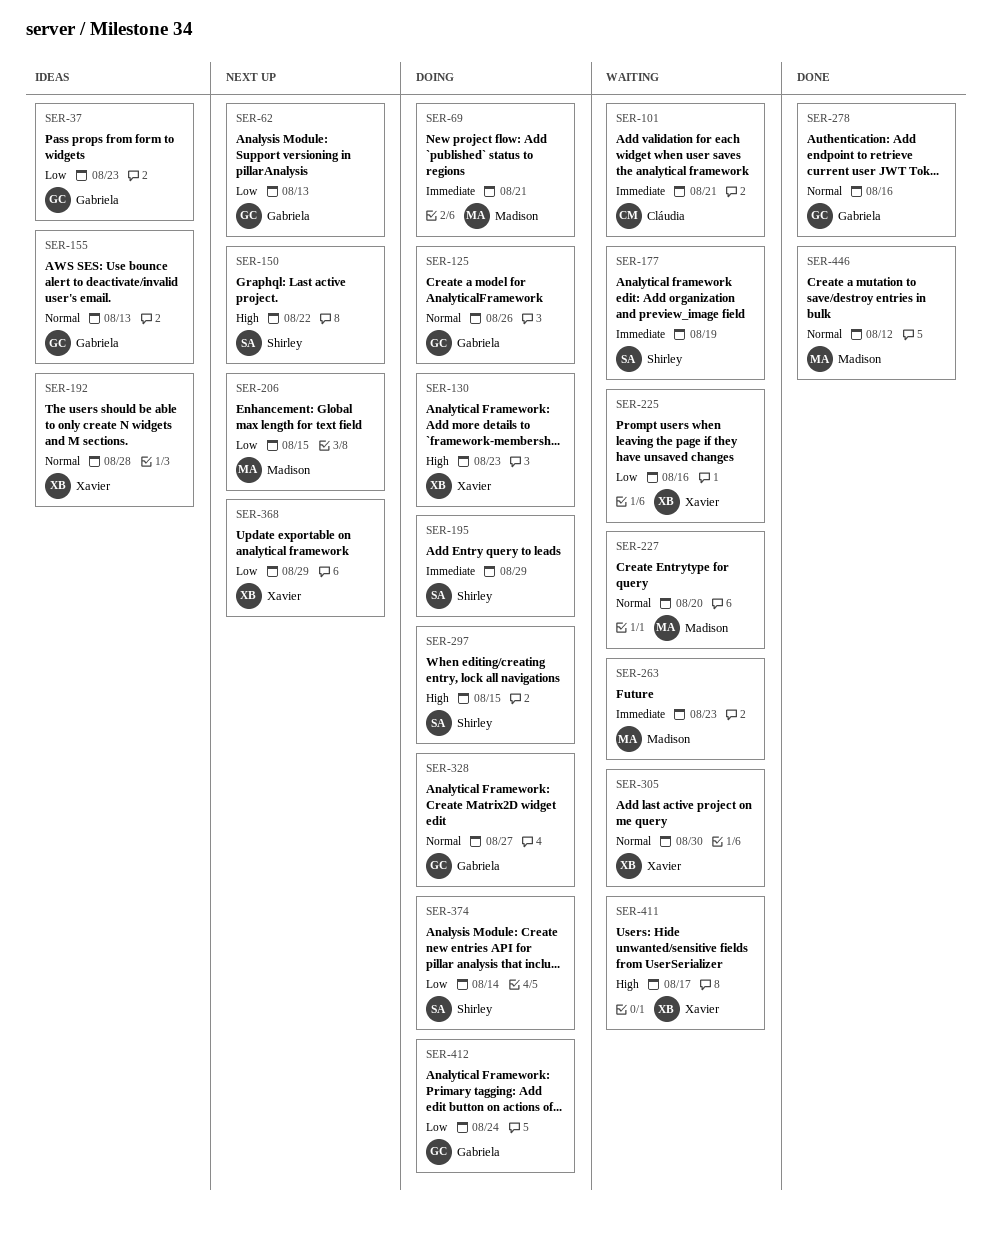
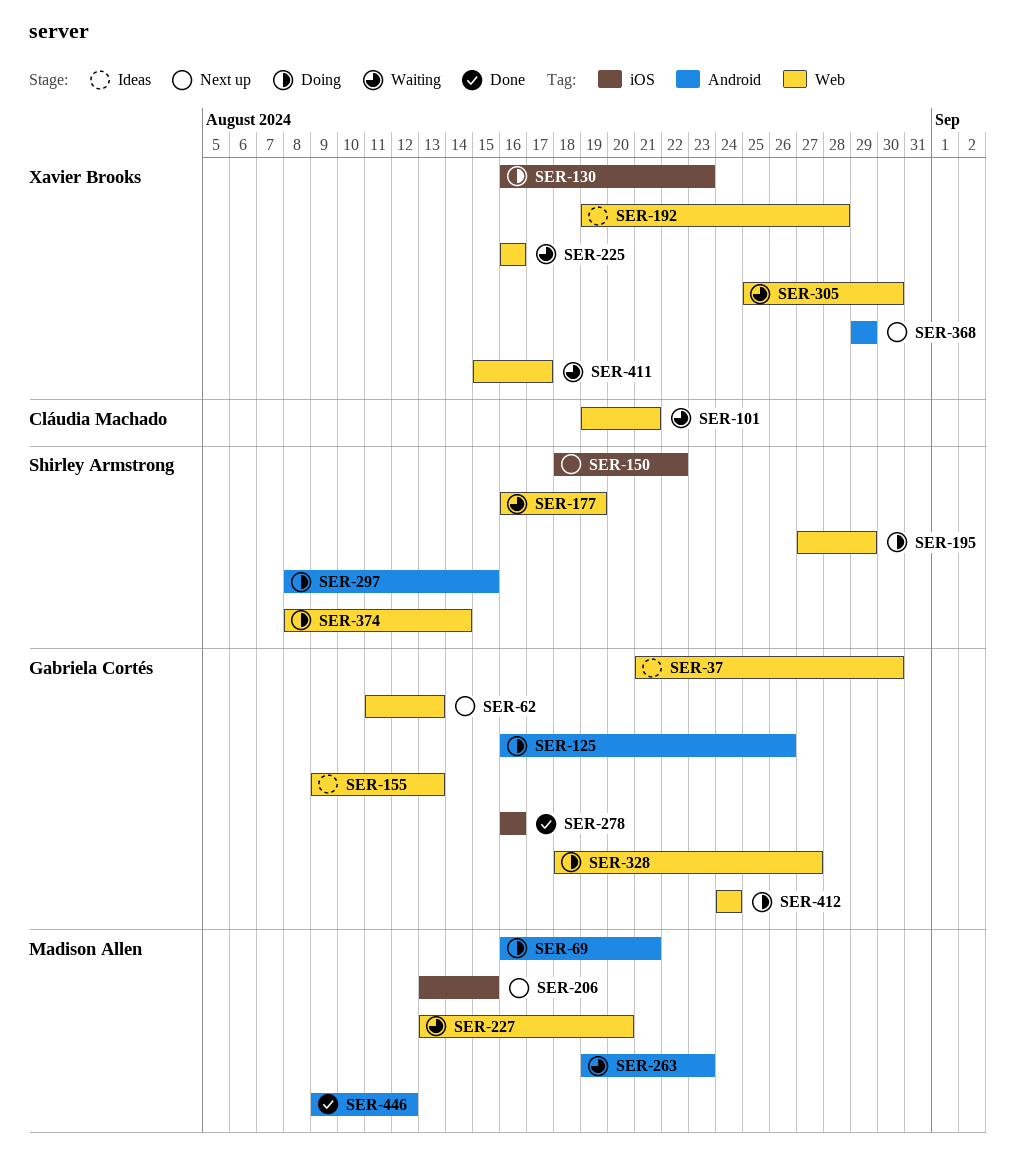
SER-37, due: Aug 23 -> Aug 30

